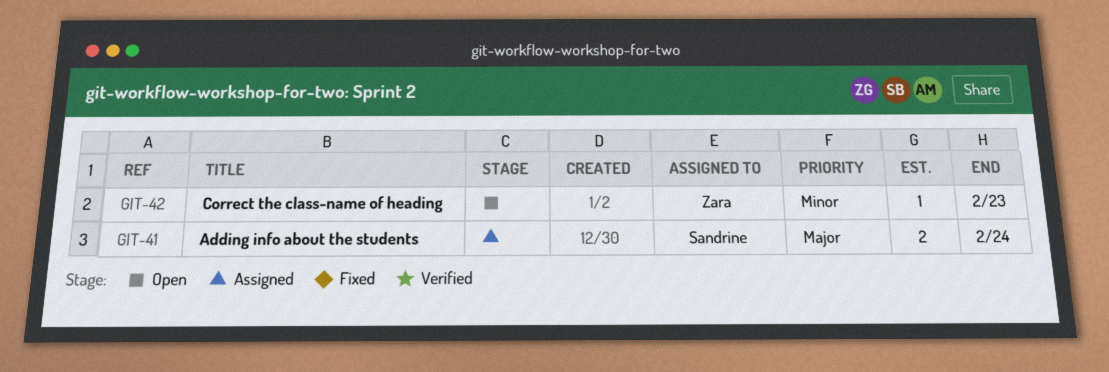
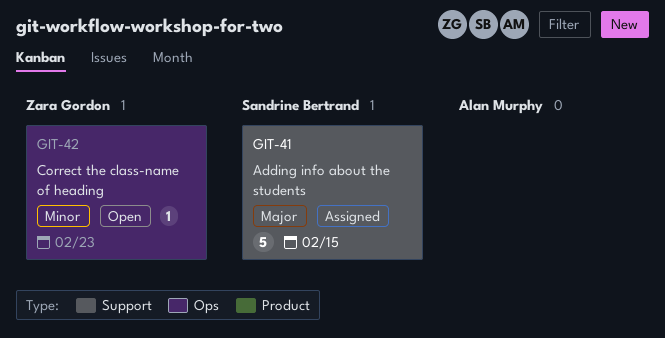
GIT-41, estimate: 2 -> 5
GIT-41, due: Feb 24 -> Feb 15

